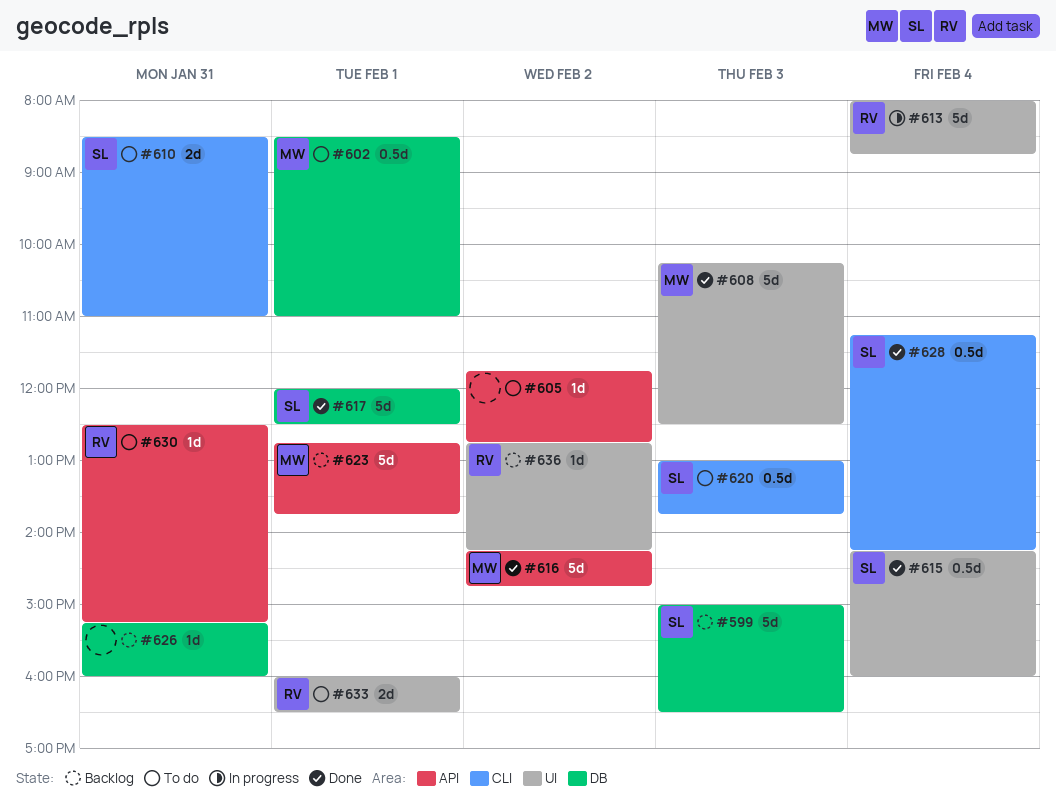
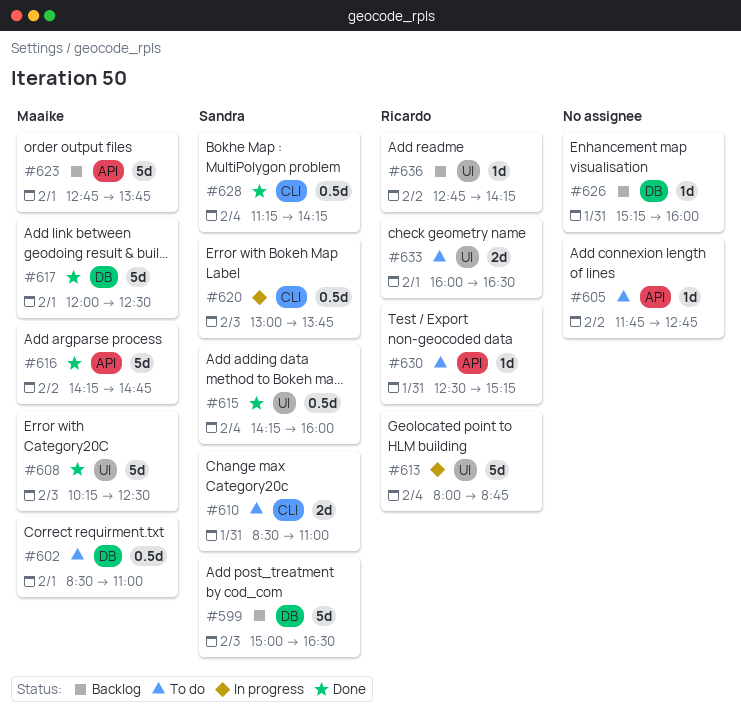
#617, owner: Sandra -> Maaike
#620, status: To do -> In progress

